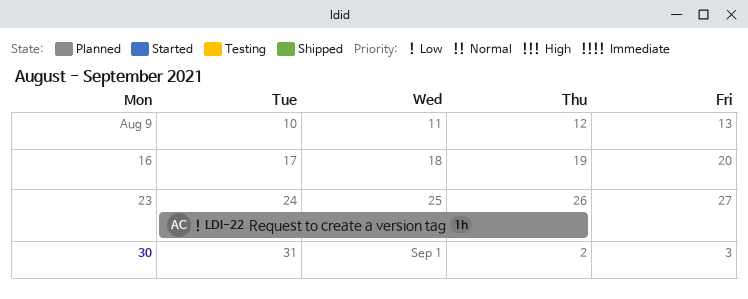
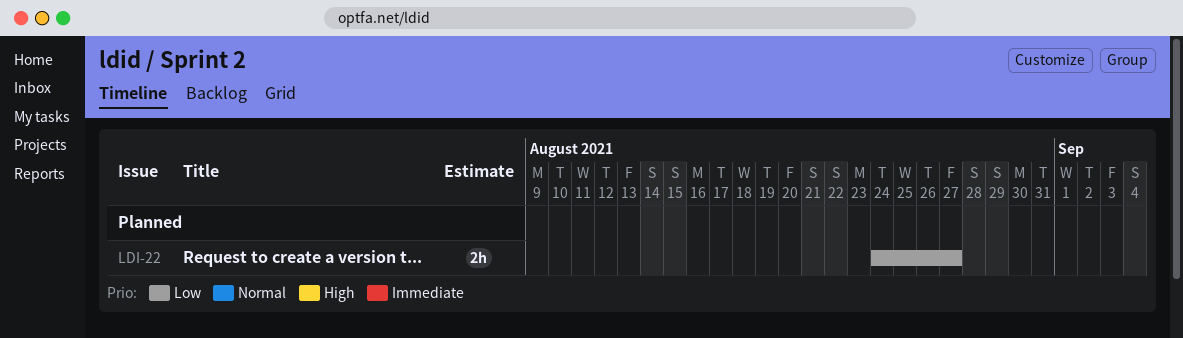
LDI-22, estimate: 1h -> 2h
LDI-22, due: Aug 26 -> Aug 27

